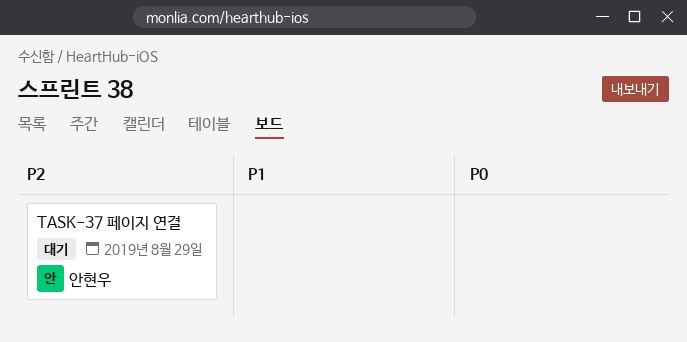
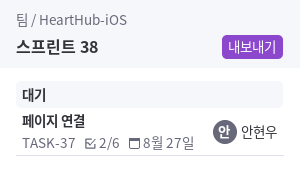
TASK-37, day: Aug 29 -> Aug 27

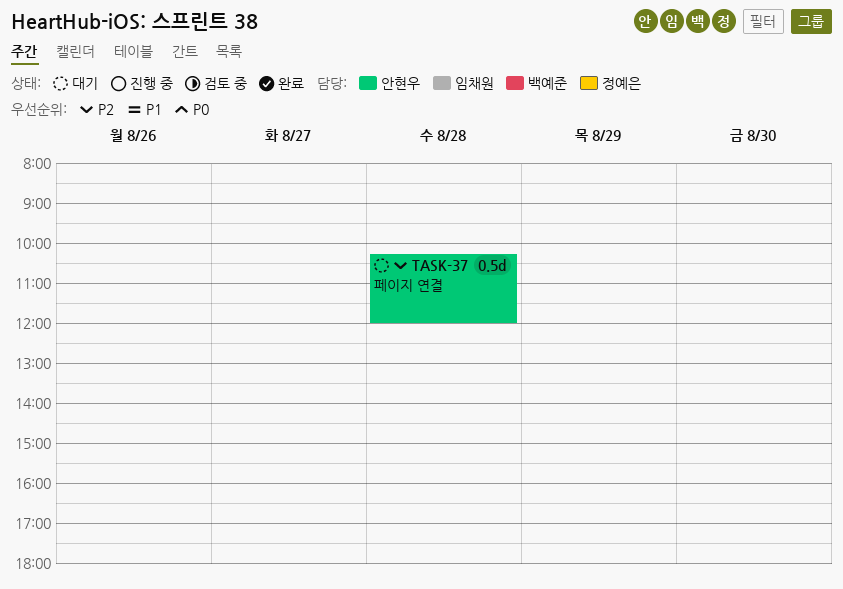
TASK-37, day: Aug 27 -> Aug 28

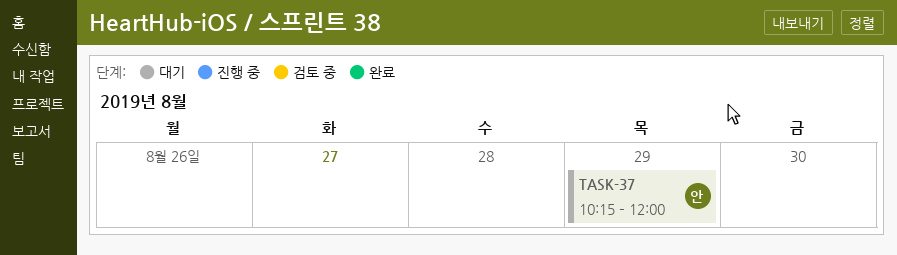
TASK-37, day: Aug 28 -> Aug 29

